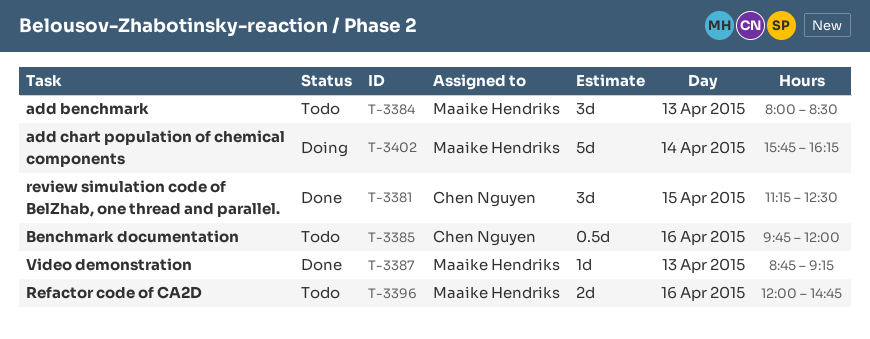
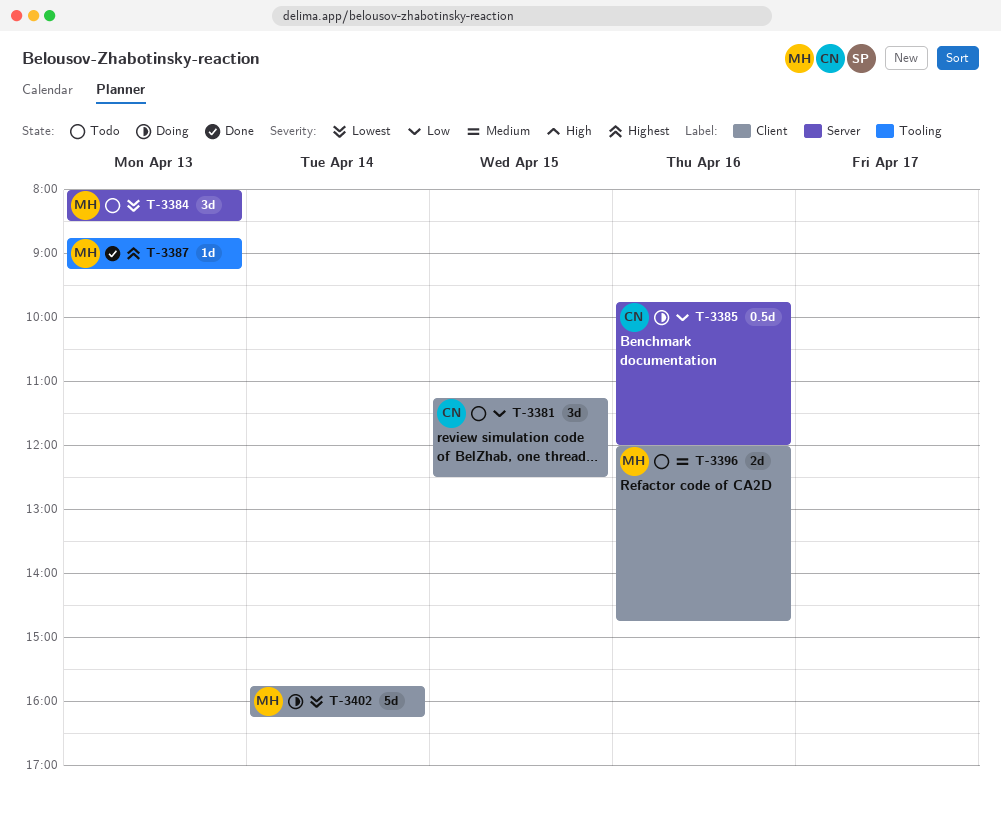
T-3381, status: Done -> Todo
T-3385, status: Todo -> Doing

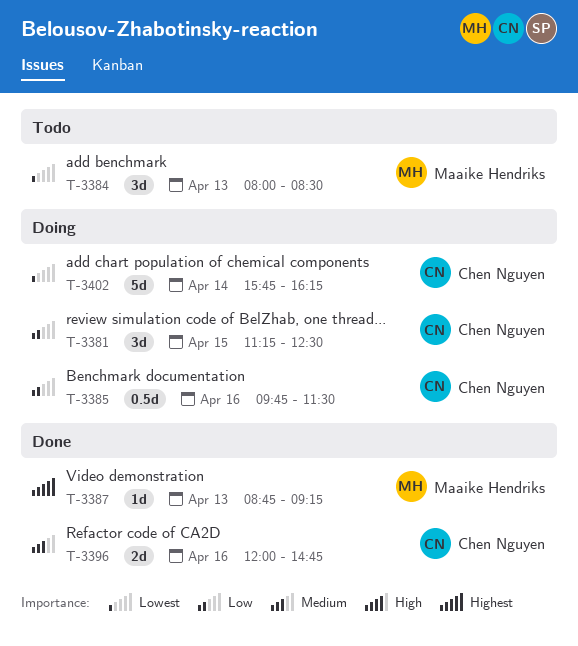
T-3381, status: Todo -> Doing
T-3385, ends: 12:00 -> 11:30
T-3396, status: Todo -> Done
T-3396, owner: Maaike Hendriks -> Chen Nguyen
T-3402, owner: Maaike Hendriks -> Chen Nguyen

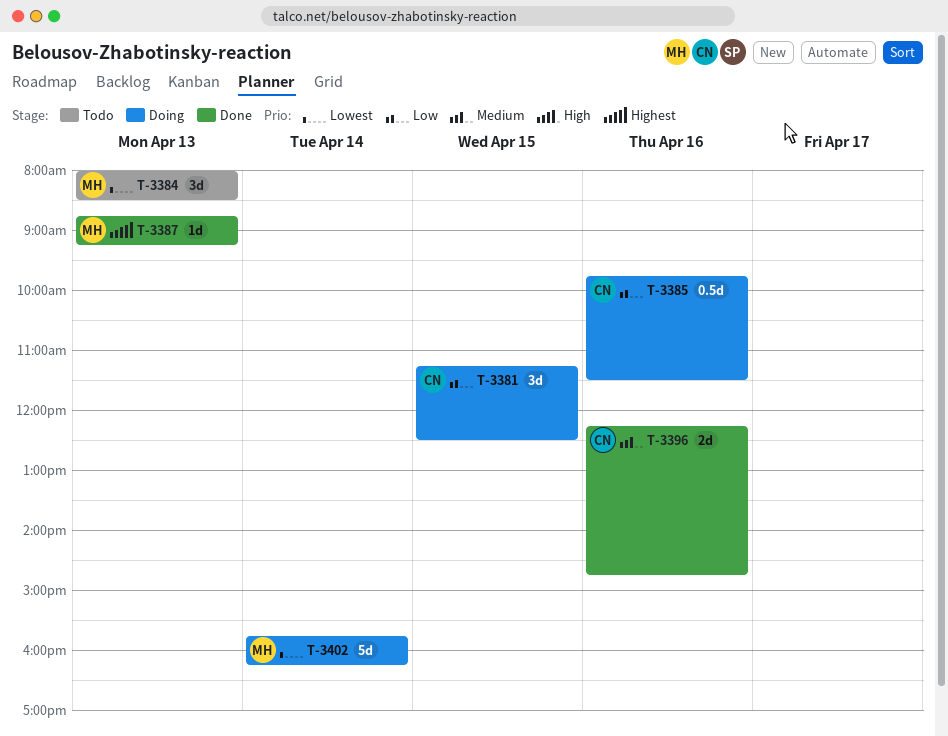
T-3396, begins: 12:00 -> 12:15
T-3402, owner: Chen Nguyen -> Maaike Hendriks

